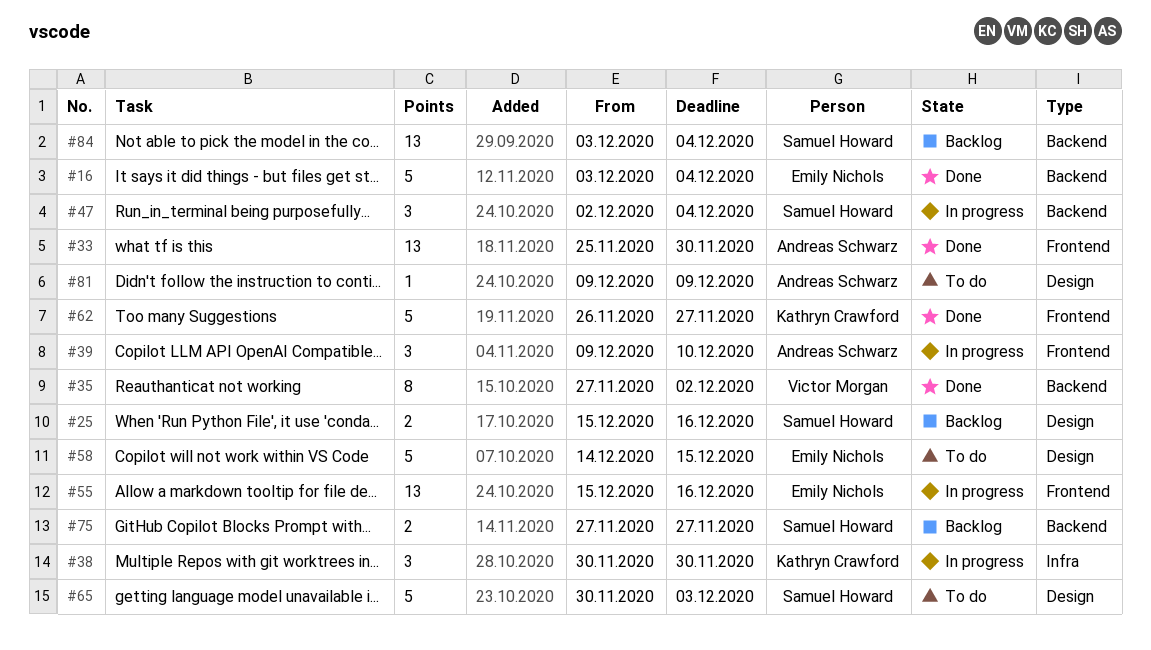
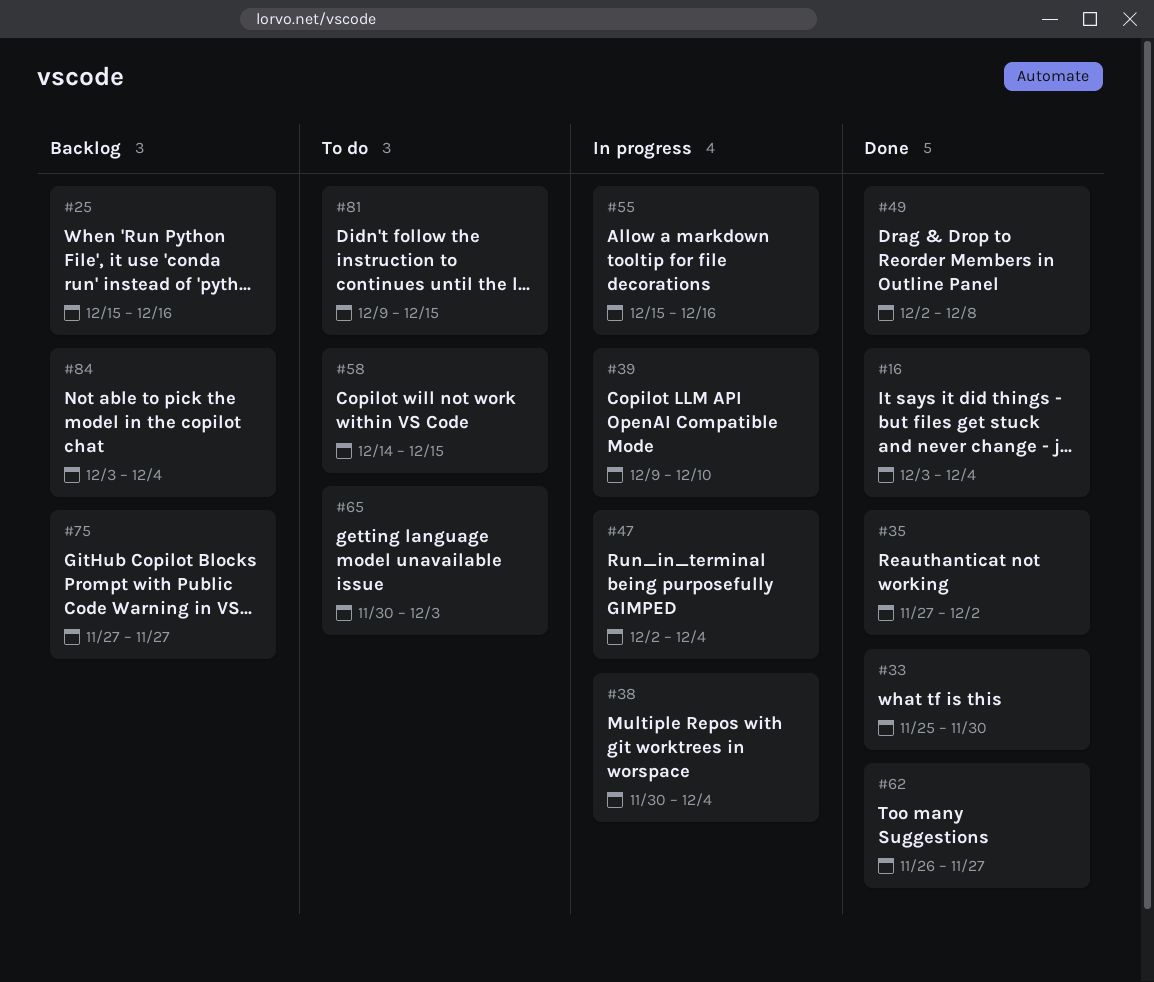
#38, due: Nov 30 -> Dec 4
#49: none -> present
#81, due: Dec 9 -> Dec 15

